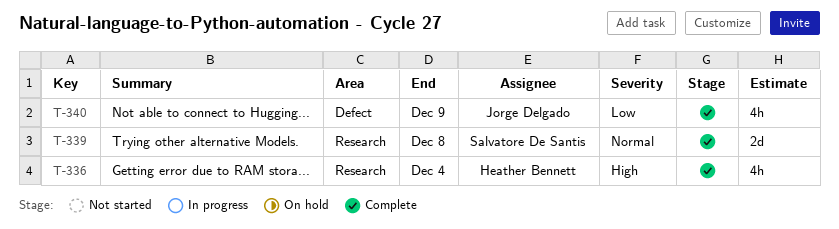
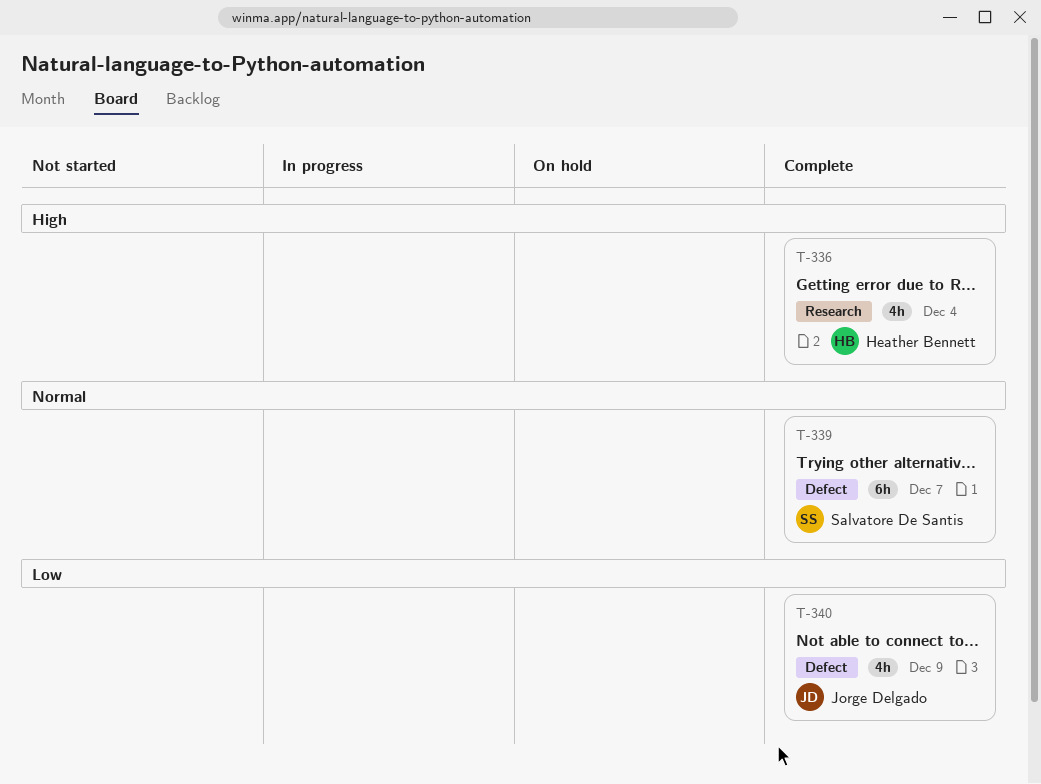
T-339, label: Research -> Defect
T-339, estimate: 2d -> 6h
T-339, due: Dec 8 -> Dec 7

